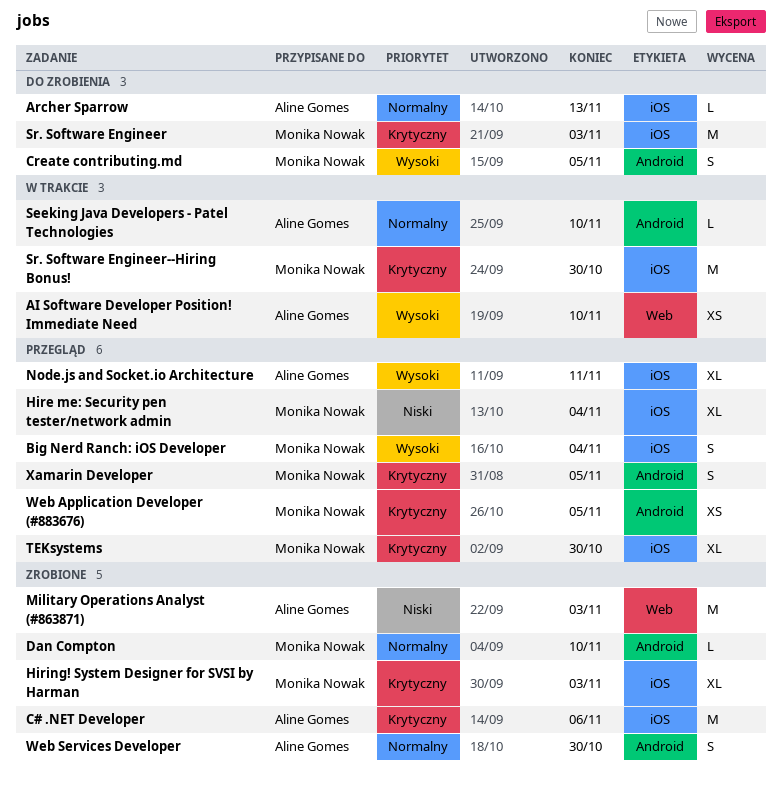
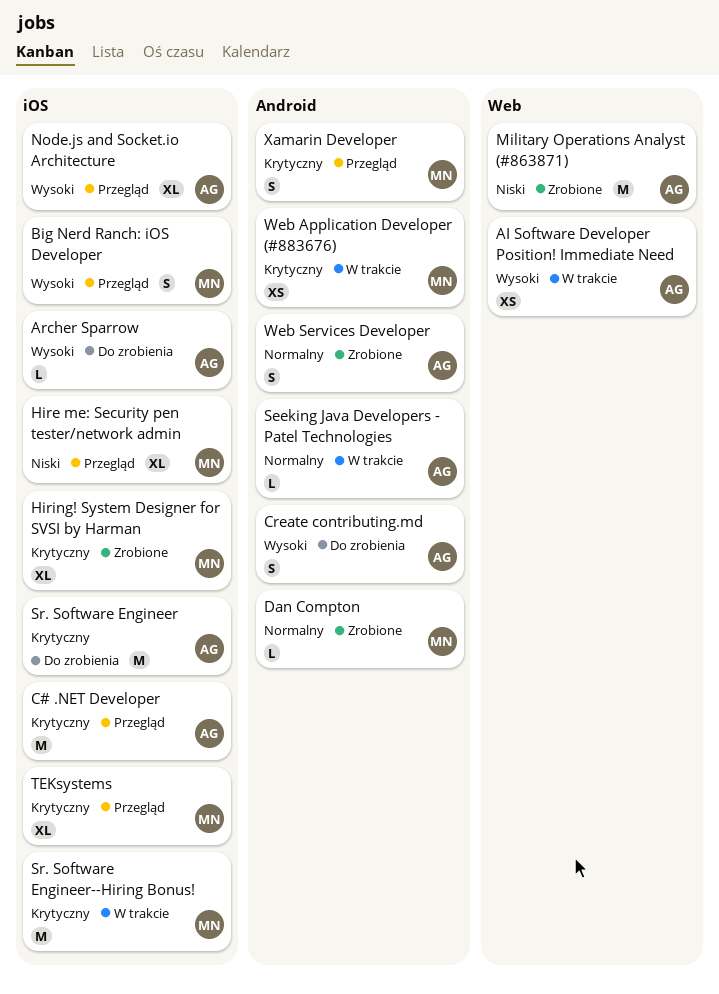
Archer Sparrow, priority: Normalny -> Wysoki
C# .NET Developer, status: Zrobione -> Przegląd
Create contributing.md, owner: Monika Nowak -> Aline Gomes
Sr. Software Engineer, owner: Monika Nowak -> Aline Gomes
Web Application Developer (#883676), status: Przegląd -> W trakcie

